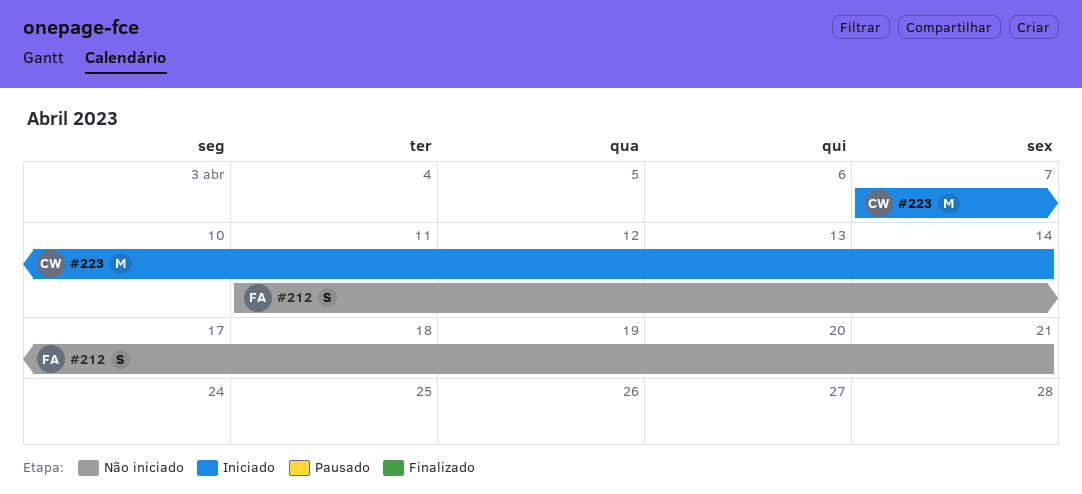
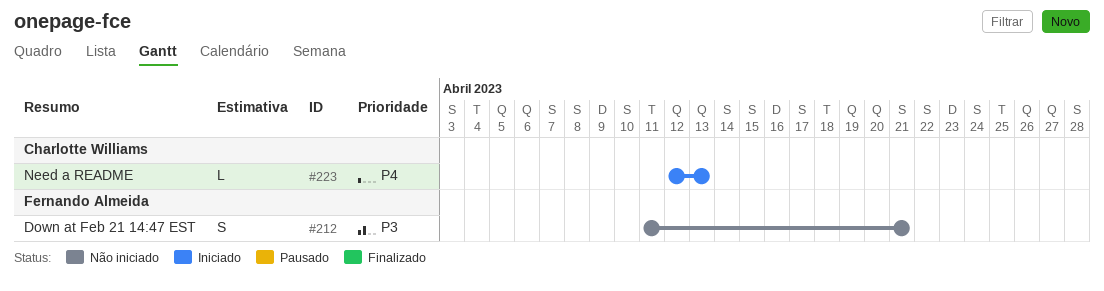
#223, estimate: M -> L
#223, start: Apr 7 -> Apr 12
#223, due: Apr 14 -> Apr 13

